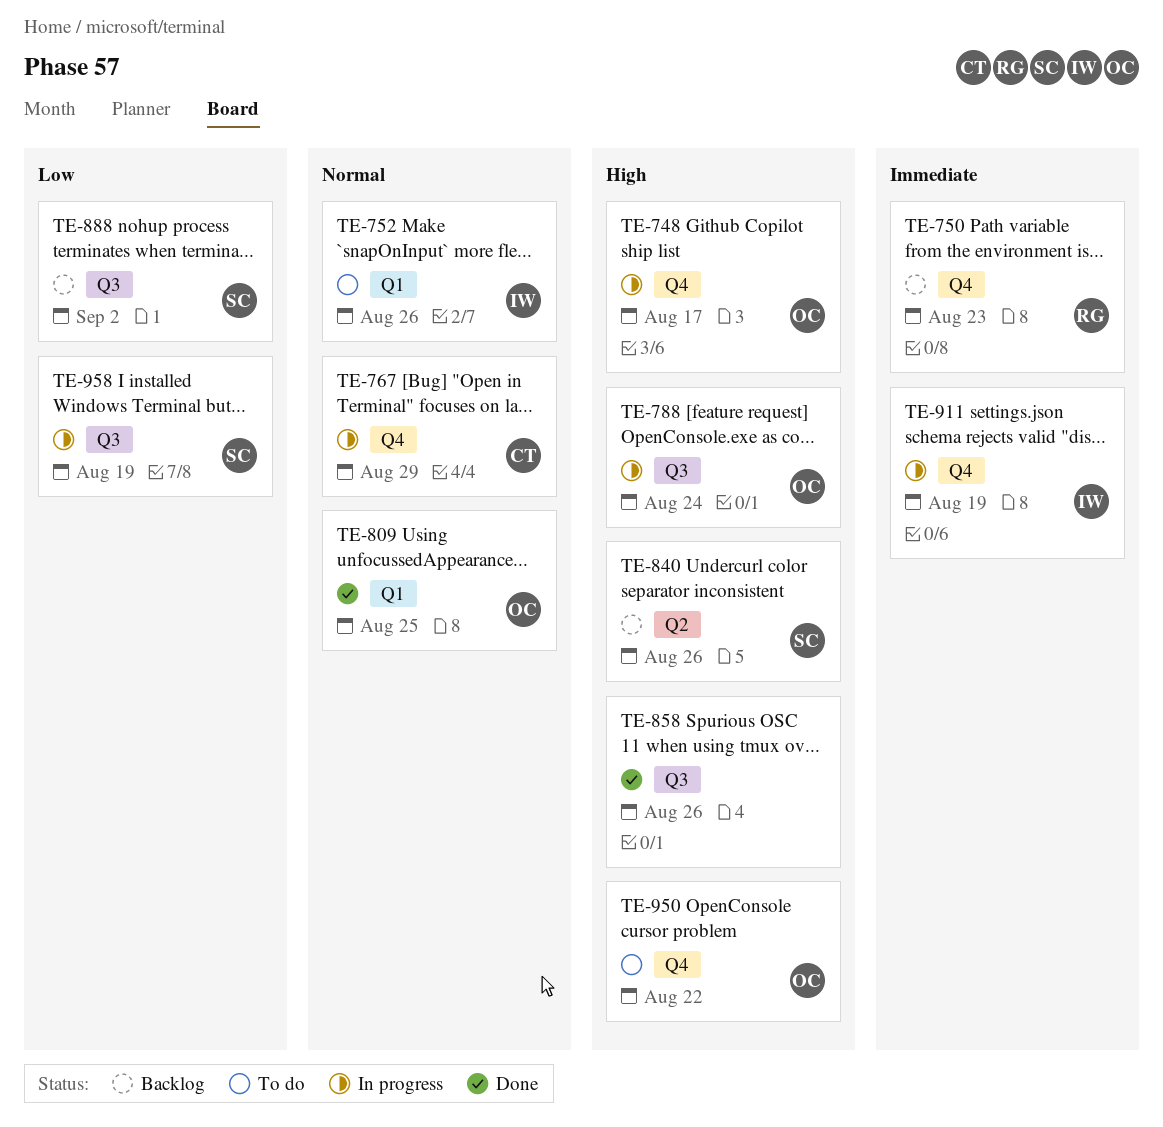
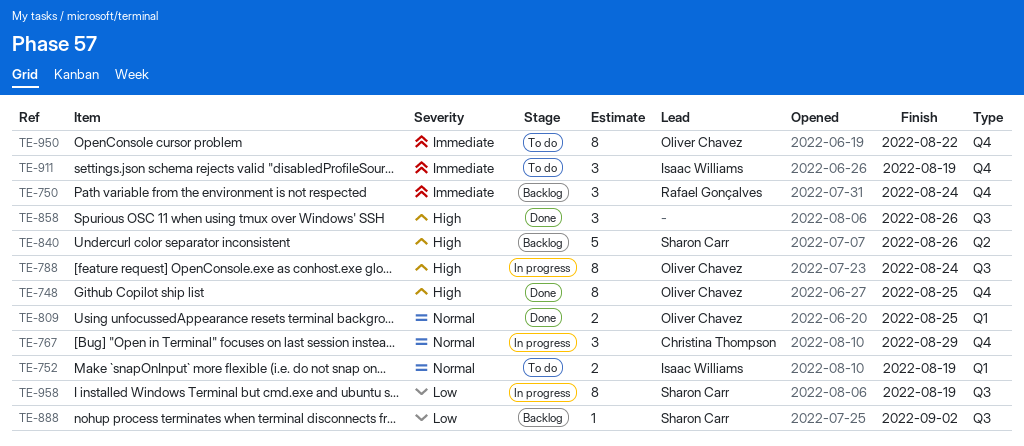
TE-748, status: In progress -> Done
TE-748, due: Aug 17 -> Aug 25
TE-750, due: Aug 23 -> Aug 24
TE-752, due: Aug 26 -> Aug 19
TE-911, status: In progress -> To do
TE-950, priority: High -> Immediate

